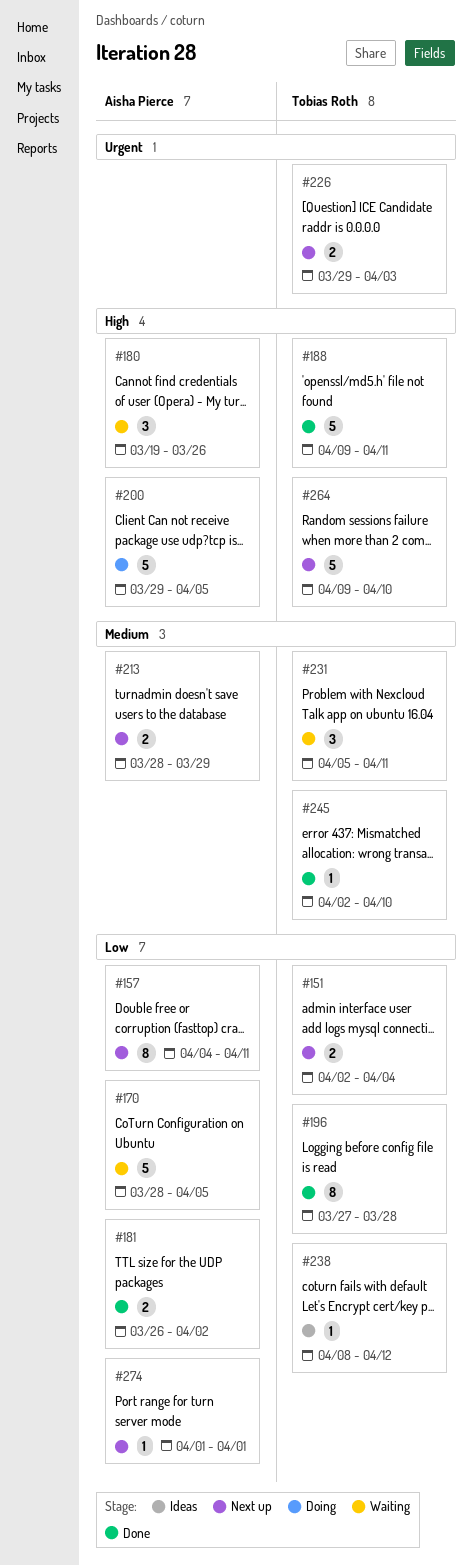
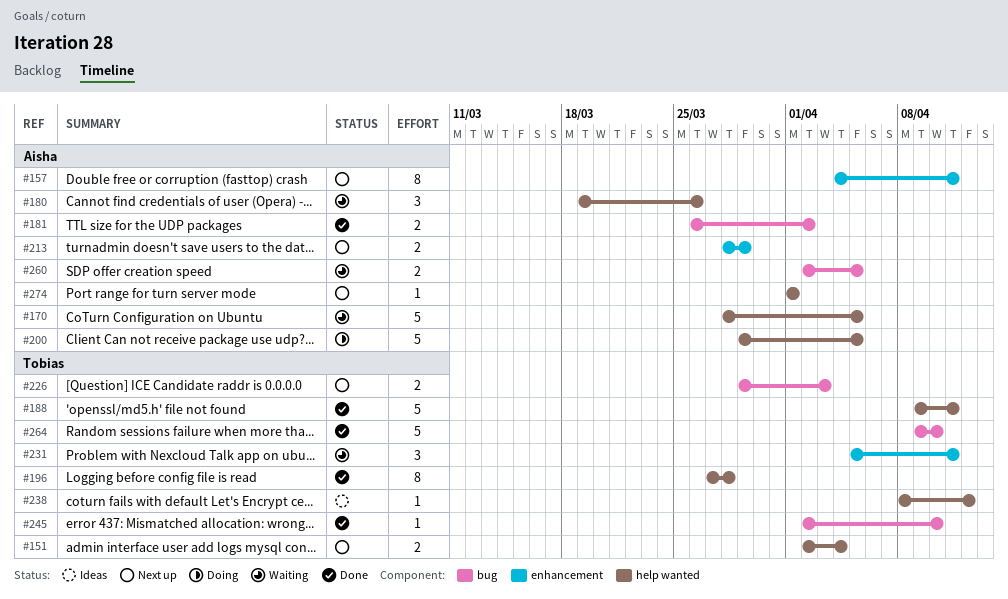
#260: none -> present
#264, status: Next up -> Done

